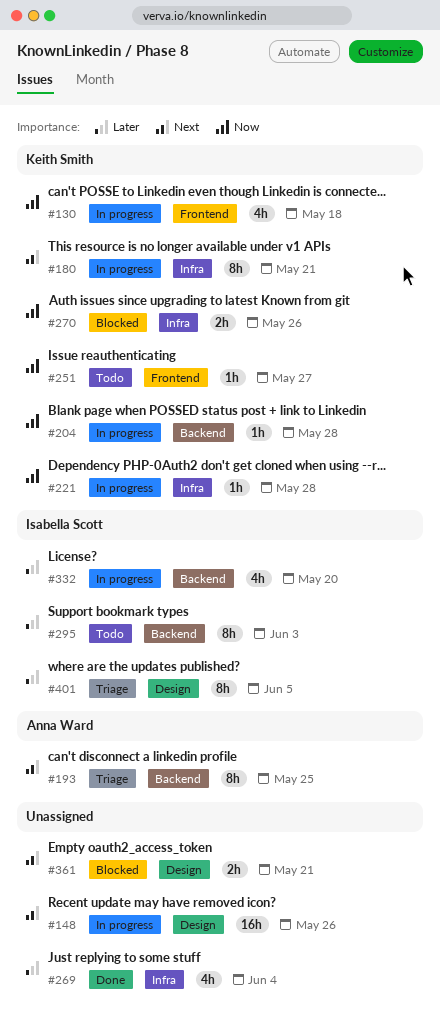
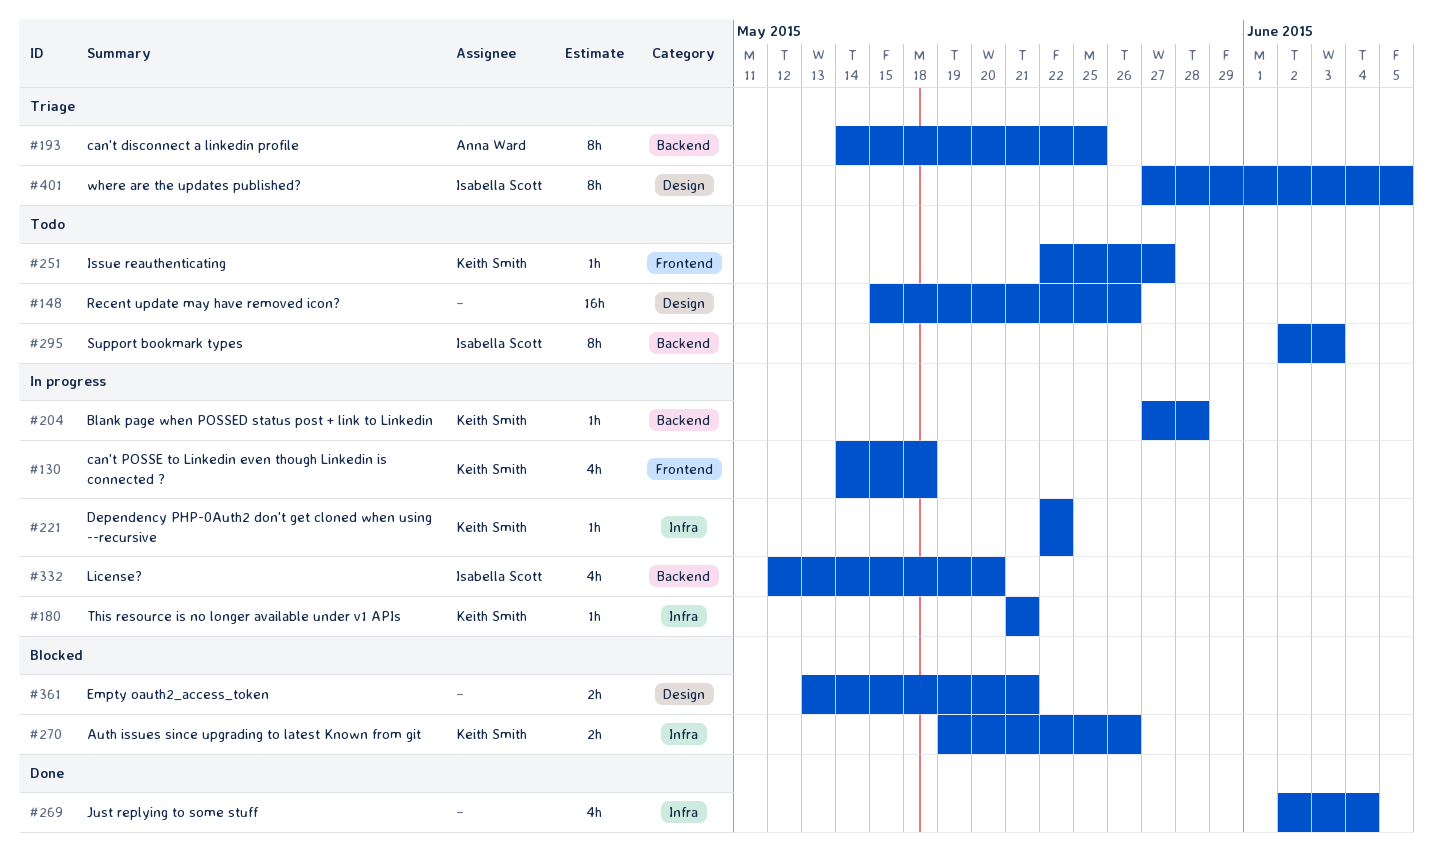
#148, status: In progress -> Todo
#180, estimate: 8h -> 1h
#221, due: May 28 -> May 22

